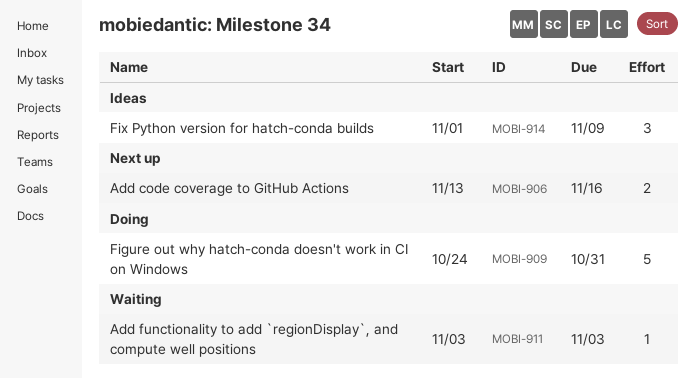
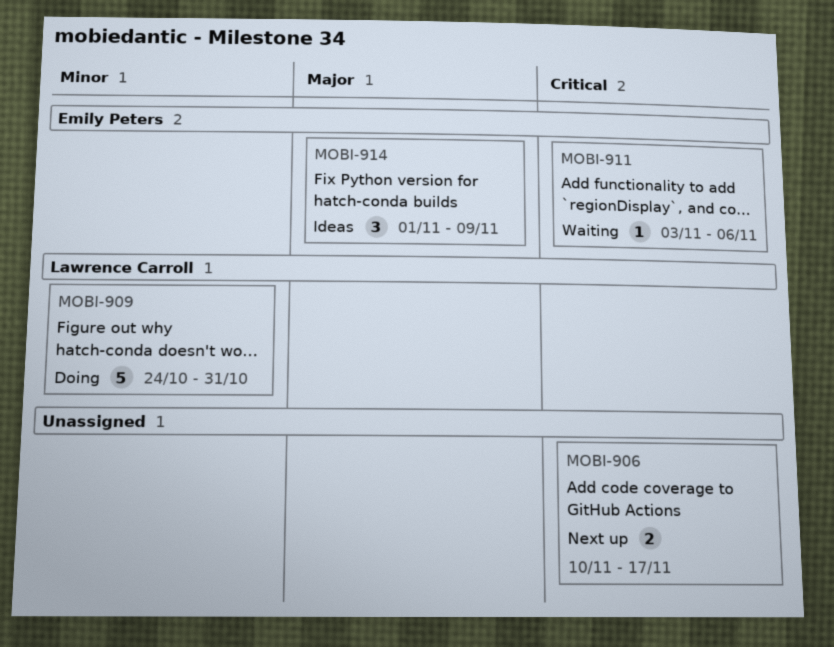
MOBI-906, start: Nov 13 -> Nov 10
MOBI-906, due: Nov 16 -> Nov 17
MOBI-911, due: Nov 3 -> Nov 6

